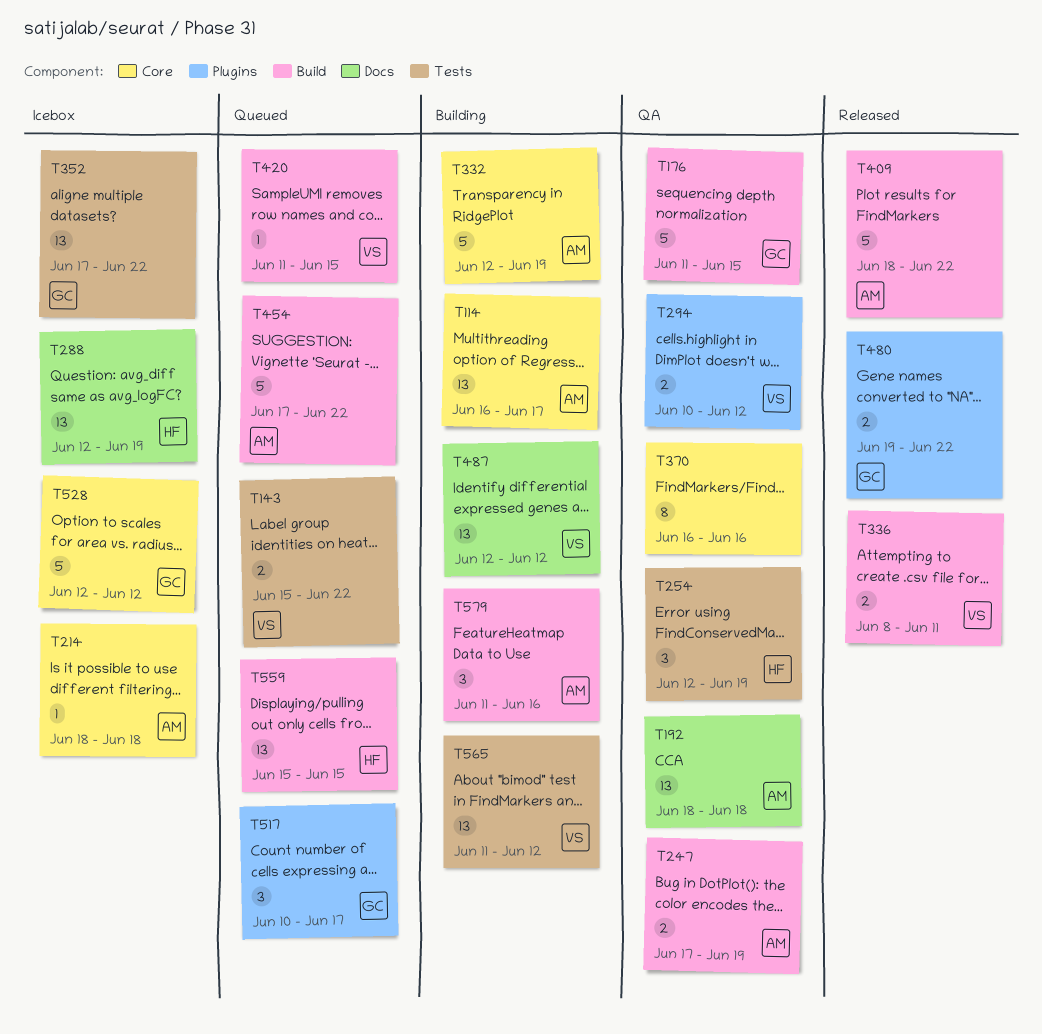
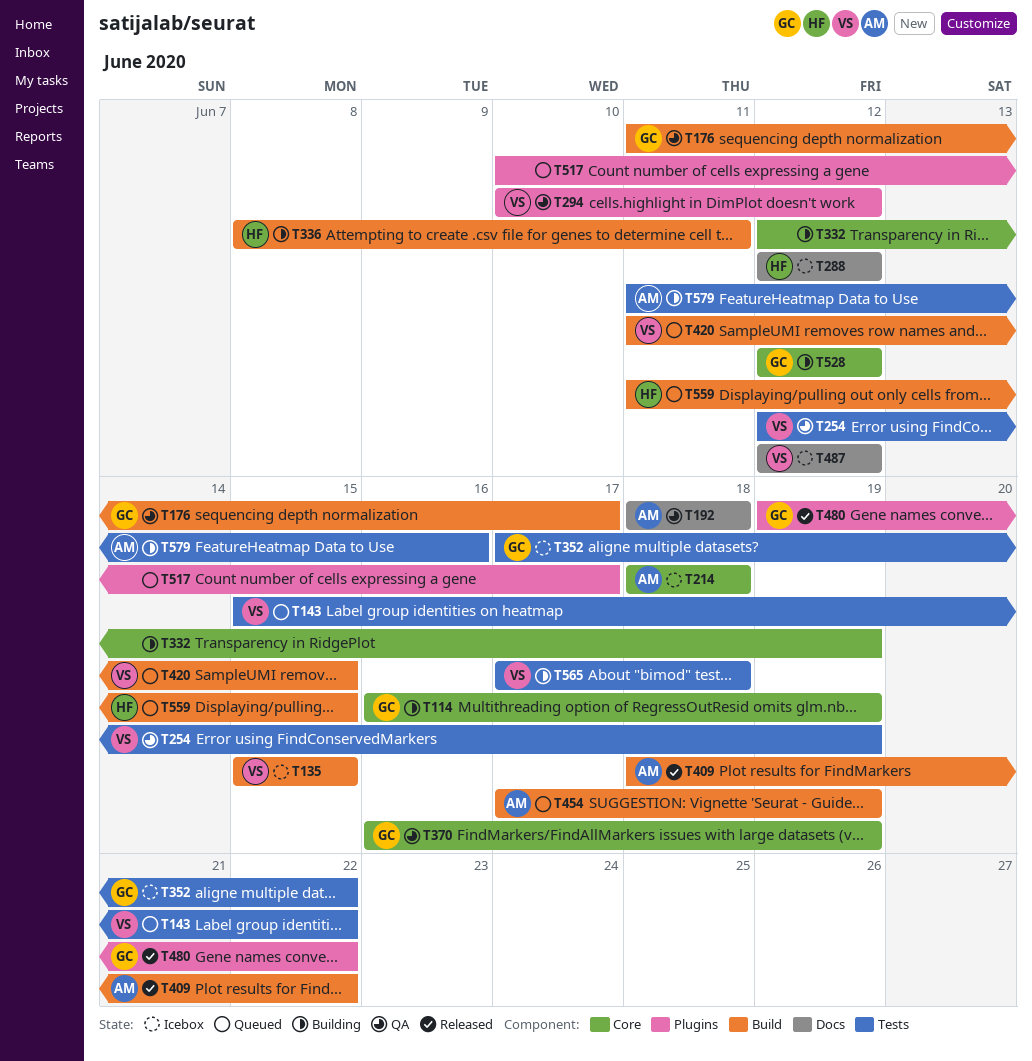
T114, owner: AM -> GC
T114, due: Jun 17 -> Jun 19
T135: none -> present
T176, due: Jun 15 -> Jun 17
T247: present -> none
T254, owner: HF -> VS
T288, due: Jun 19 -> Jun 12
T332, owner: AM -> none
T336, status: Released -> Building
T336, owner: VS -> HF
T370, owner: none -> GC
T370, due: Jun 16 -> Jun 19
T454, due: Jun 22 -> Jun 19
T487, status: Building -> Icebox
T517, owner: GC -> none
T528, status: Icebox -> Building
T559, start: Jun 15 -> Jun 11
T565, start: Jun 11 -> Jun 17
T565, due: Jun 12 -> Jun 18
T579, label: Build -> Tests

